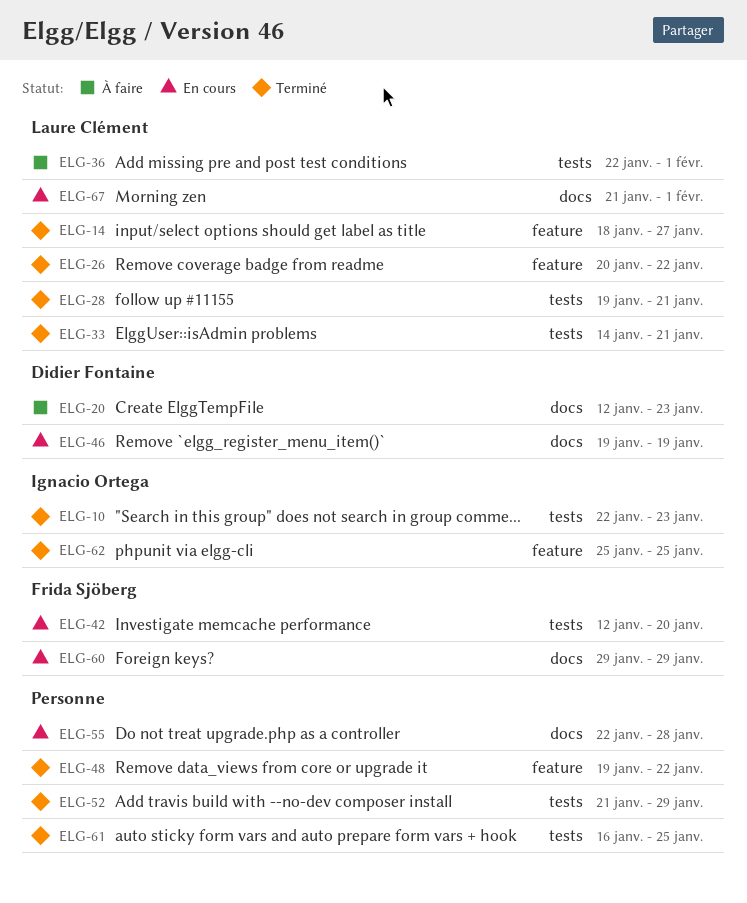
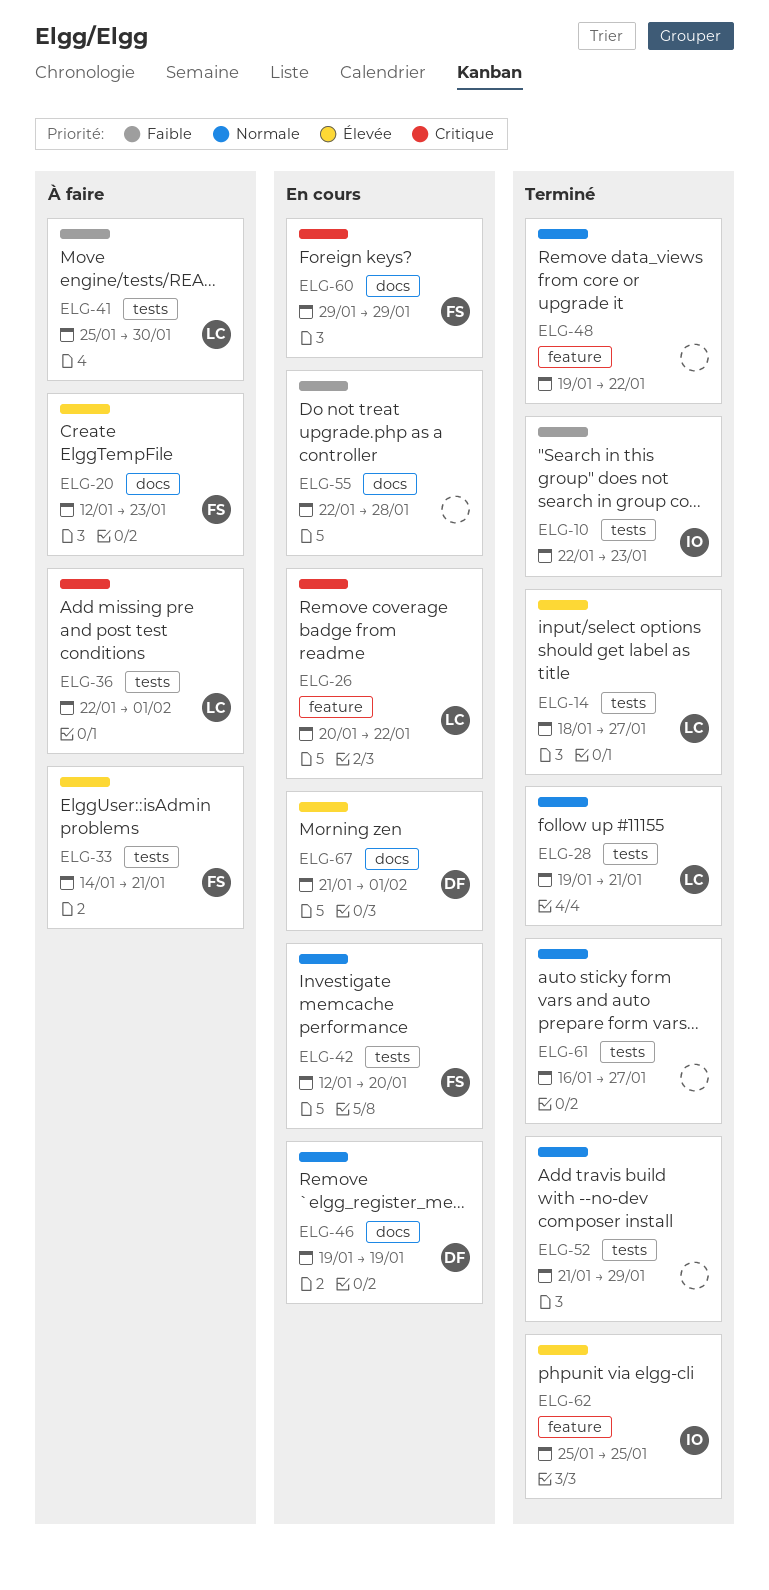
ELG-14, label: feature -> tests
ELG-20, owner: Didier Fontaine -> Frida Sjöberg
ELG-26, status: Terminé -> En cours
ELG-33, status: Terminé -> À faire
ELG-33, owner: Laure Clément -> Frida Sjöberg
ELG-41: none -> present
ELG-61, due: Jan 25 -> Jan 27
ELG-67, owner: Laure Clément -> Didier Fontaine

